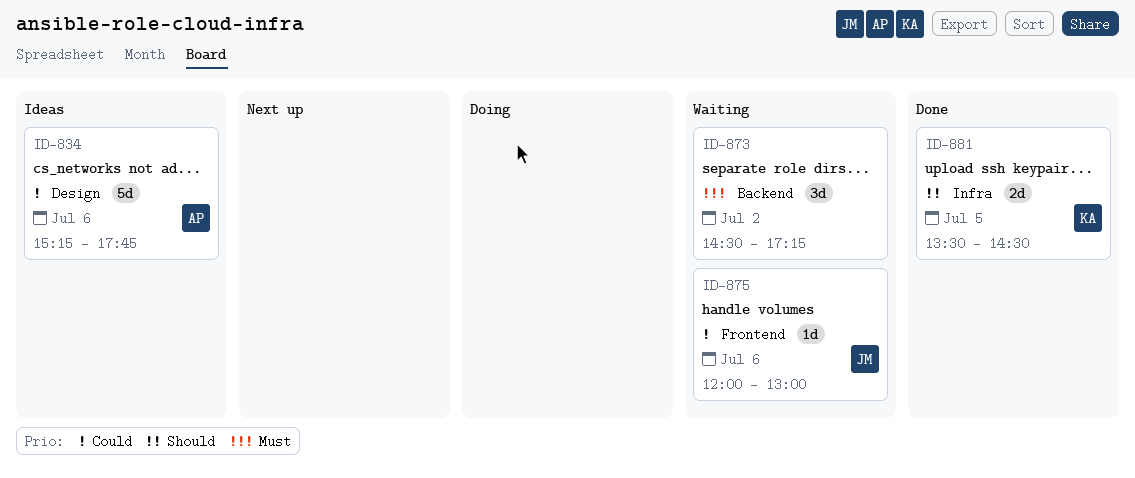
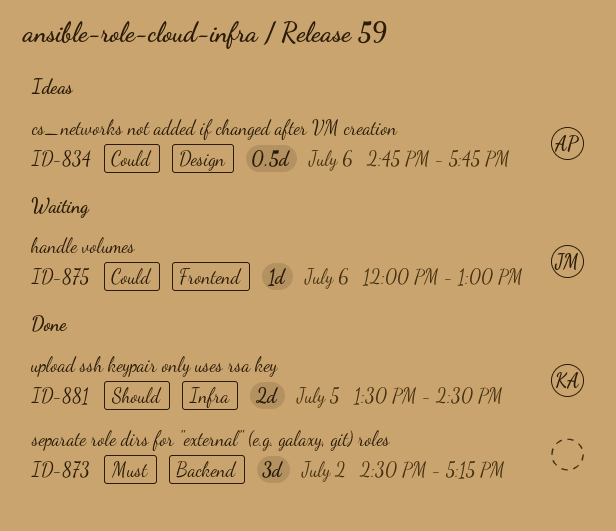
ID-834, estimate: 5d -> 0.5d
ID-834, begins: 15:15 -> 14:45
ID-873, status: Waiting -> Done

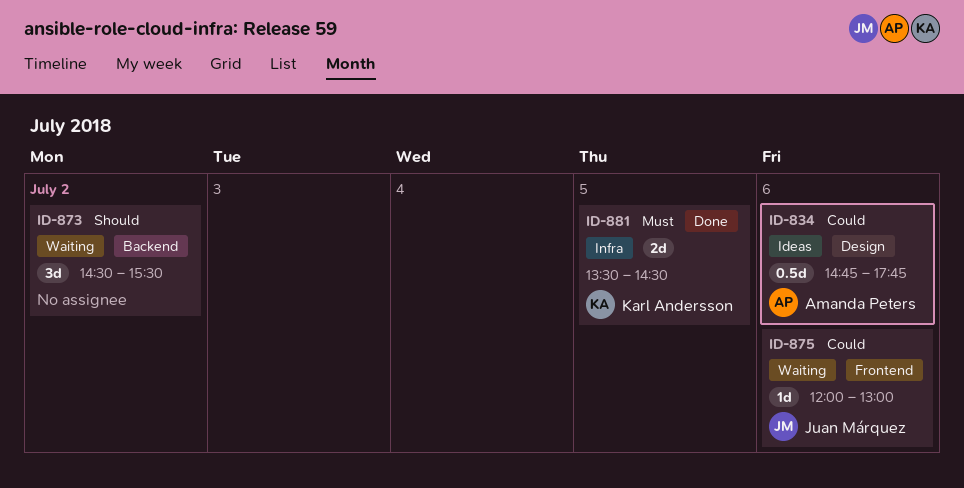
ID-873, status: Done -> Waiting
ID-873, priority: Must -> Should
ID-873, ends: 17:15 -> 15:30
ID-881, priority: Should -> Must

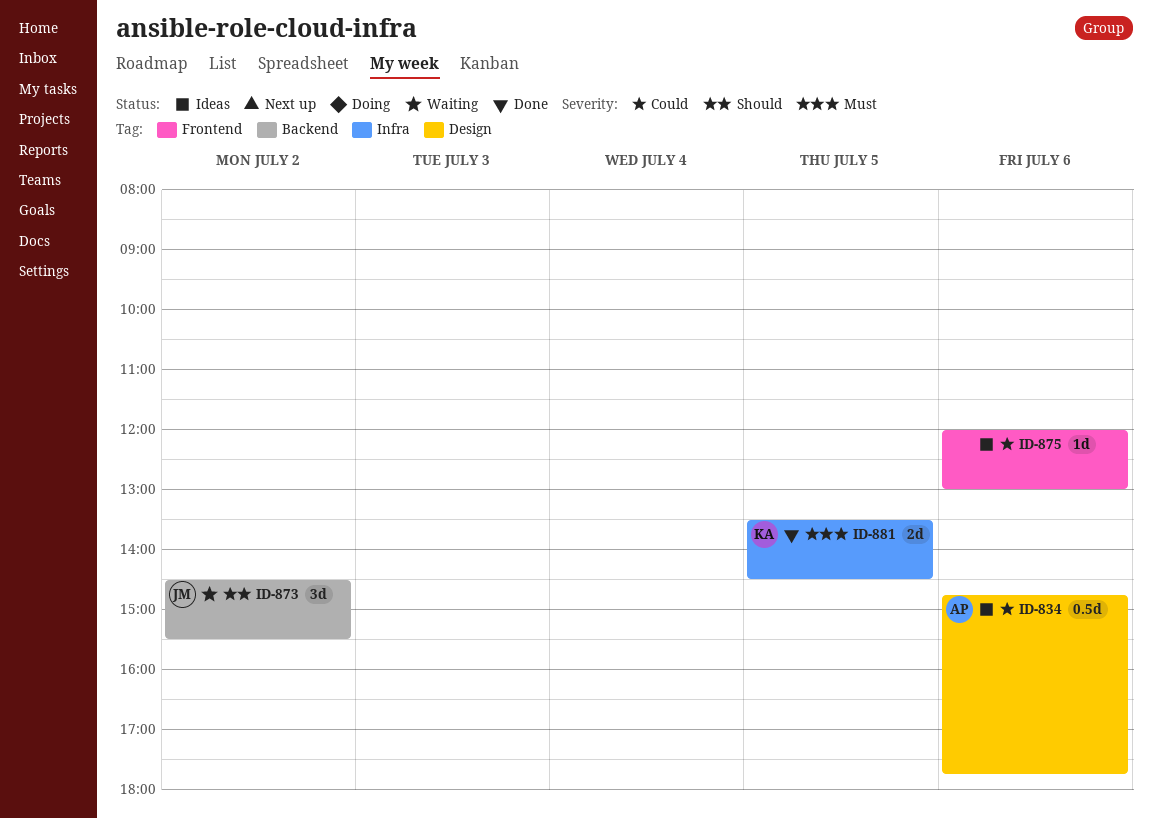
ID-873, owner: none -> Juan Márquez
ID-875, status: Waiting -> Ideas
ID-875, owner: Juan Márquez -> none

